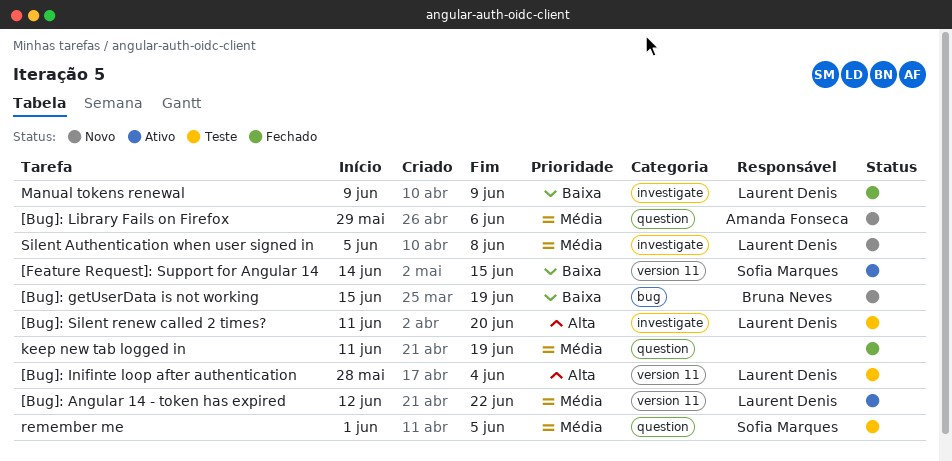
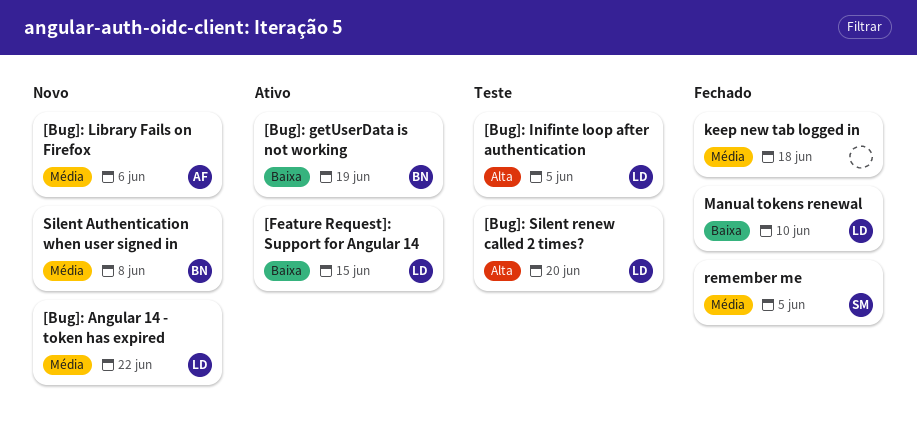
[Bug]: Angular 14 - token has expired, status: Ativo -> Novo
[Bug]: getUserData is not working, status: Novo -> Ativo
[Bug]: Inifinte loop after authentication, due: Jun 4 -> Jun 5
[Feature Request]: Support for Angular 14, owner: Sofia Marques -> Laurent Denis
keep new tab logged in, due: Jun 19 -> Jun 18
Manual tokens renewal, due: Jun 9 -> Jun 10
remember me, status: Teste -> Fechado
Silent Authentication when user signed in, owner: Laurent Denis -> Bruna Neves

